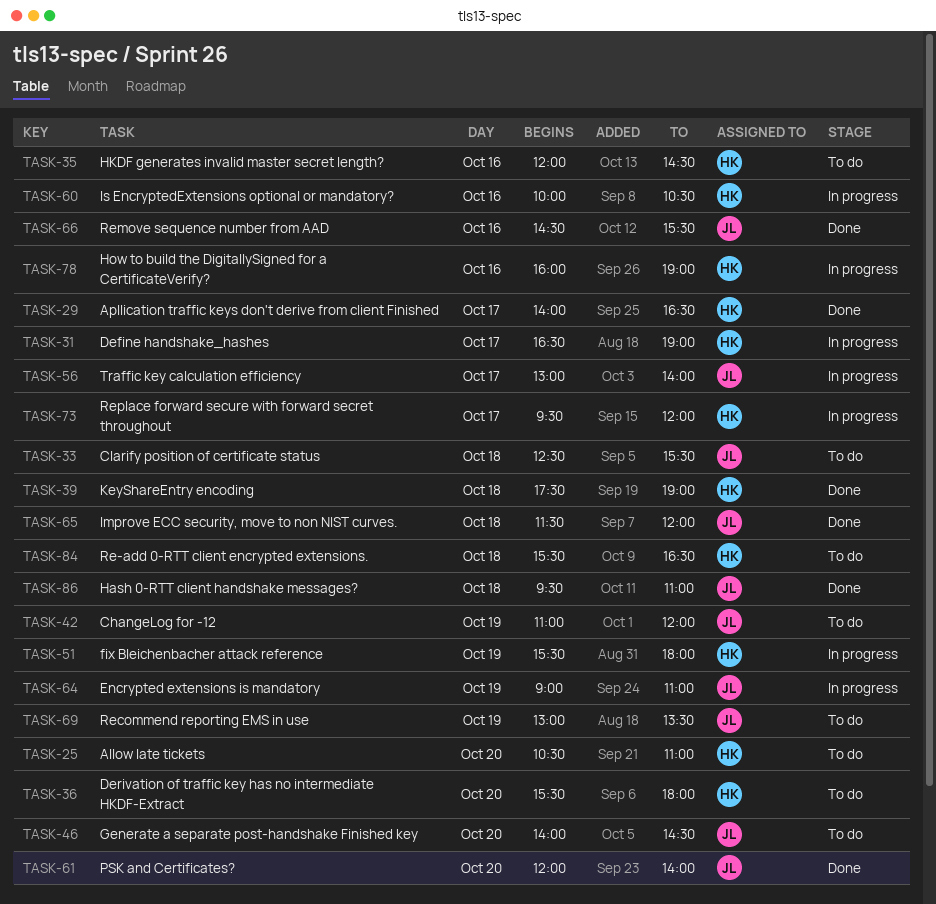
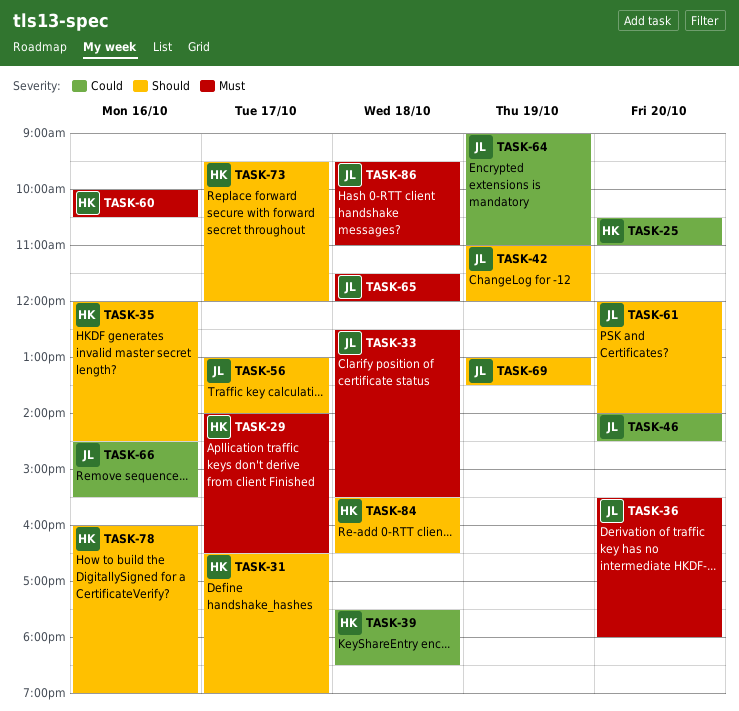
TASK-36, owner: HK -> JL
TASK-39, ends: 19:00 -> 18:30
TASK-51: present -> none

